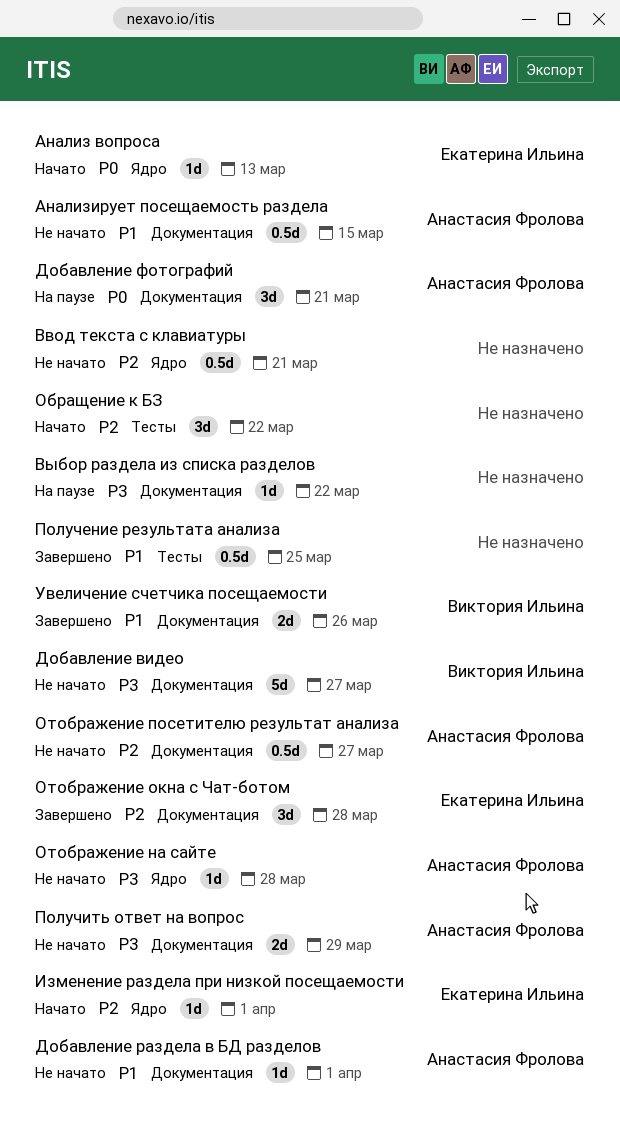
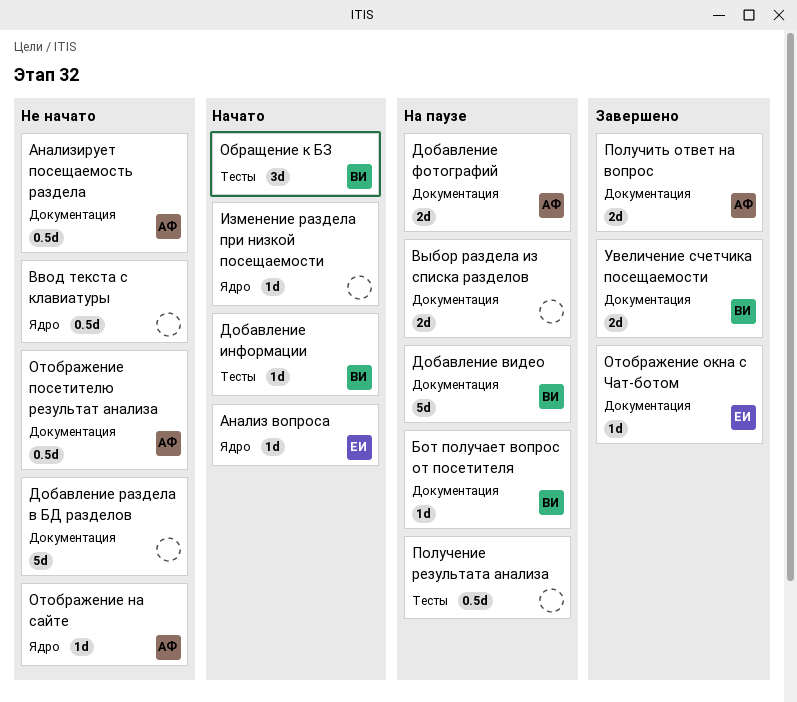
Бот получает вопрос от посетителя: none -> present
Выбор раздела из списка разделов, estimate: 1d -> 2d
Добавление видео, status: Не начато -> На паузе
Добавление информации: none -> present
Добавление раздела в БД разделов, owner: Анастасия Фролова -> none
Добавление раздела в БД разделов, estimate: 1d -> 5d
Добавление фотографий, estimate: 3d -> 2d
Изменение раздела при низкой посещаемости, owner: Екатерина Ильина -> none
Обращение к БЗ, owner: none -> Виктория Ильина
Отображение окна с Чат-ботом, estimate: 3d -> 1d
Получение результата анализа, status: Завершено -> На паузе
Получить ответ на вопрос, status: Не начато -> Завершено

